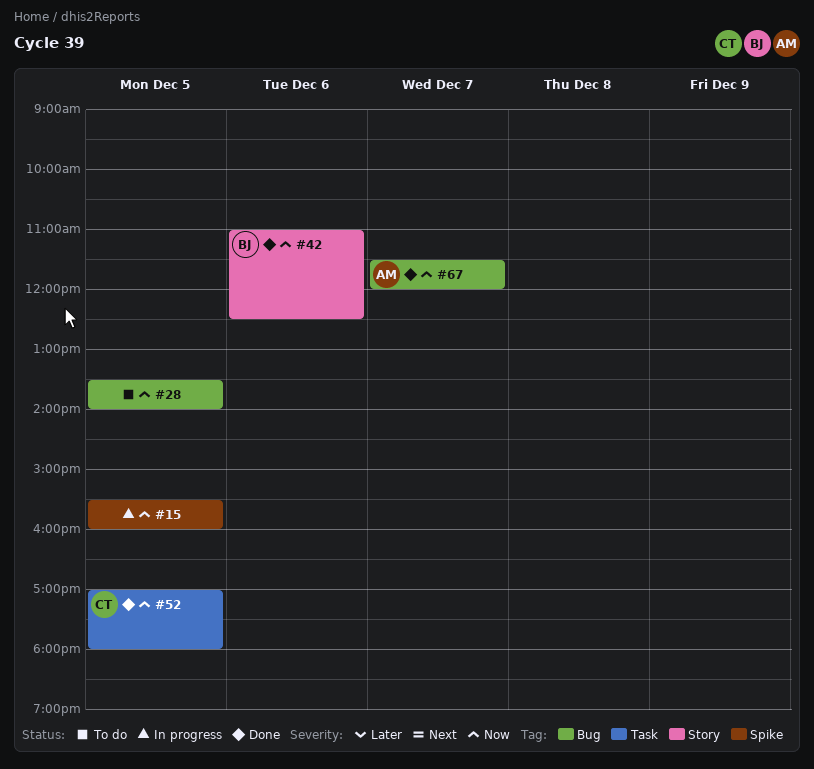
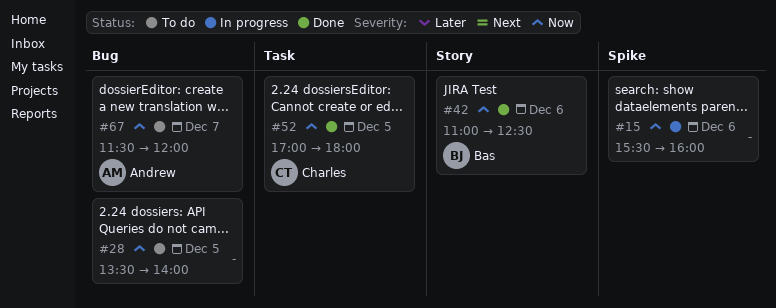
#15, day: Dec 5 -> Dec 6
#67, status: Done -> To do

